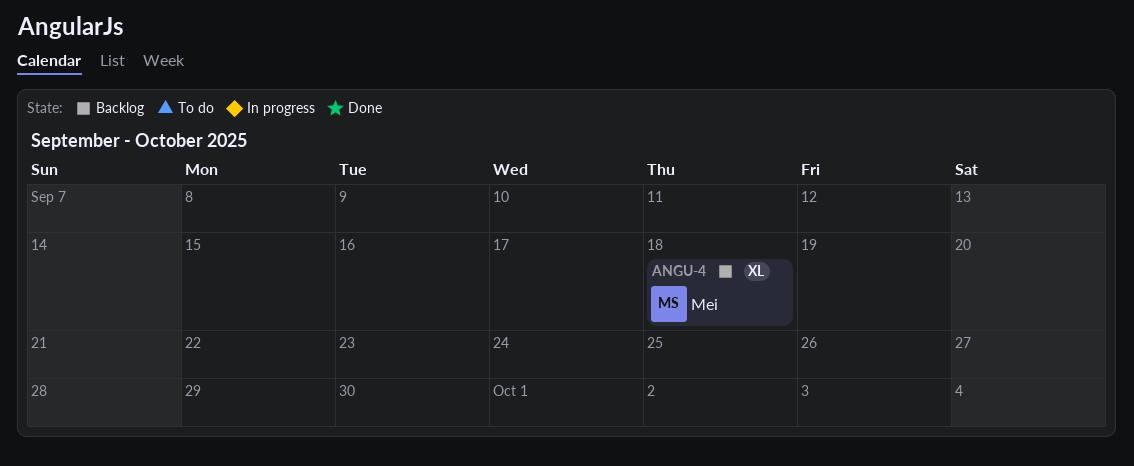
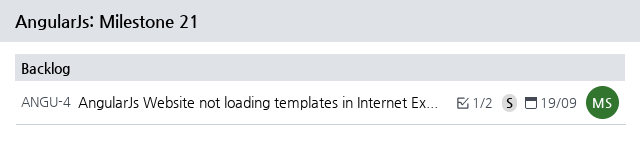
ANGU-4, estimate: XL -> S
ANGU-4, due: Sep 18 -> Sep 19

